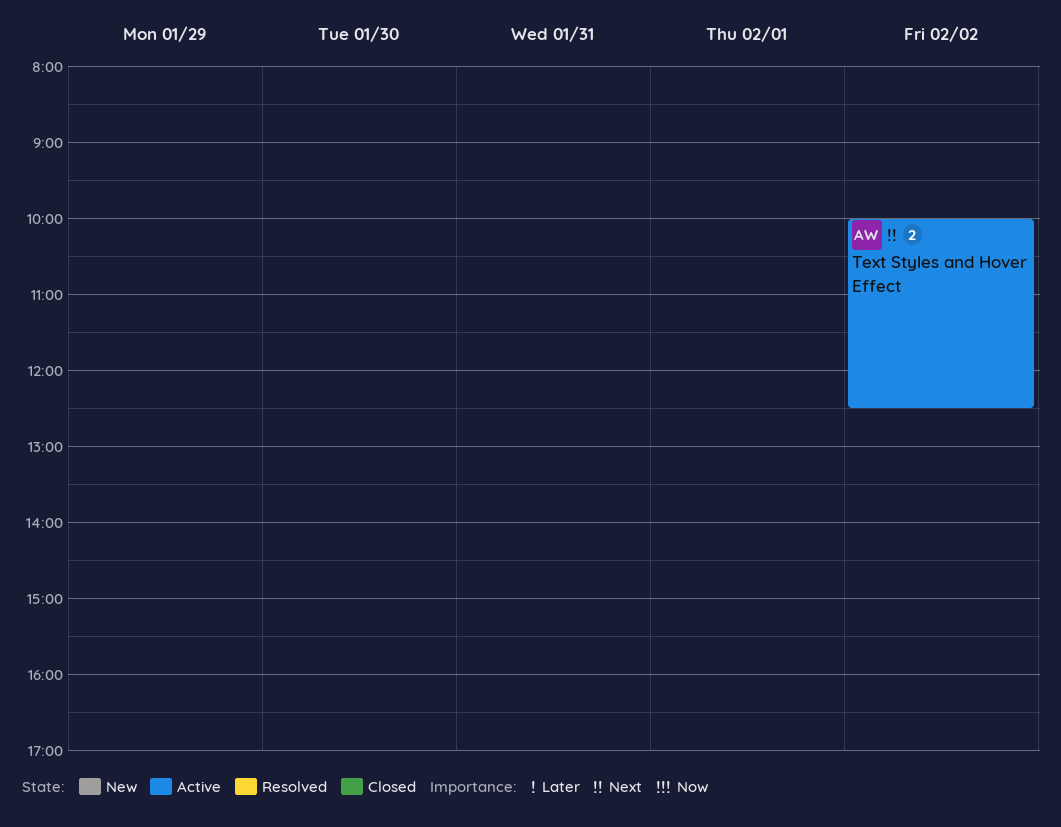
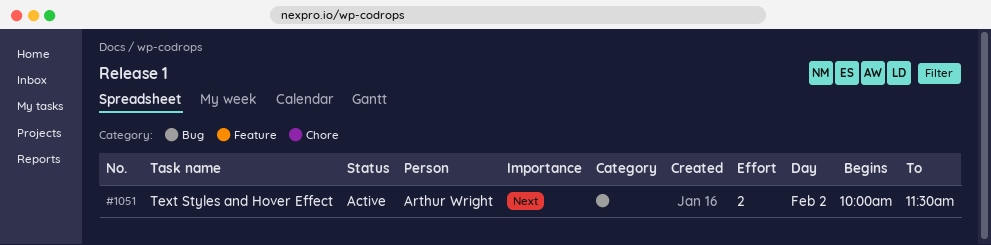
Text Styles and Hover Effect, ends: 12:30 -> 11:30

